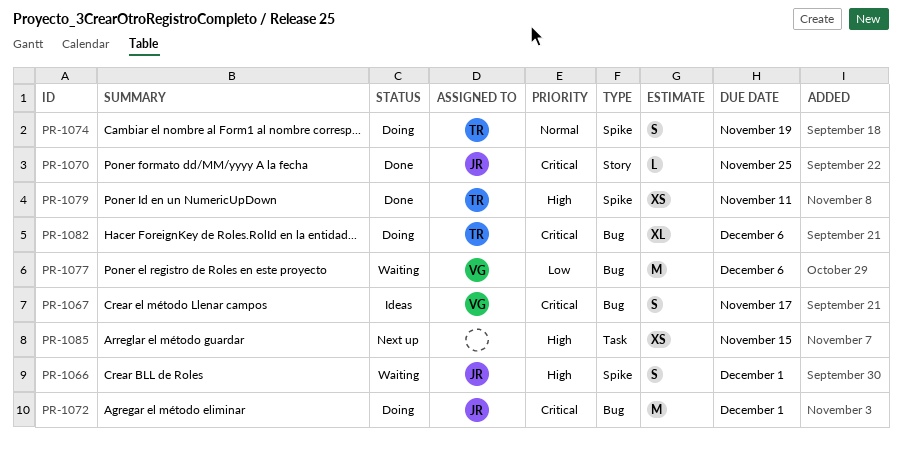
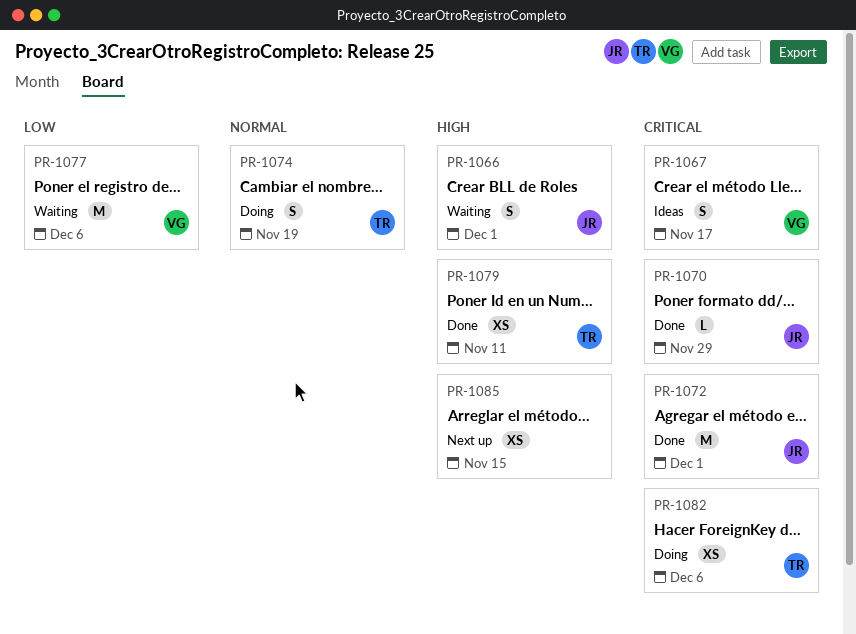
PR-1070, due: Nov 25 -> Nov 29
PR-1072, status: Doing -> Done
PR-1082, estimate: XL -> XS

